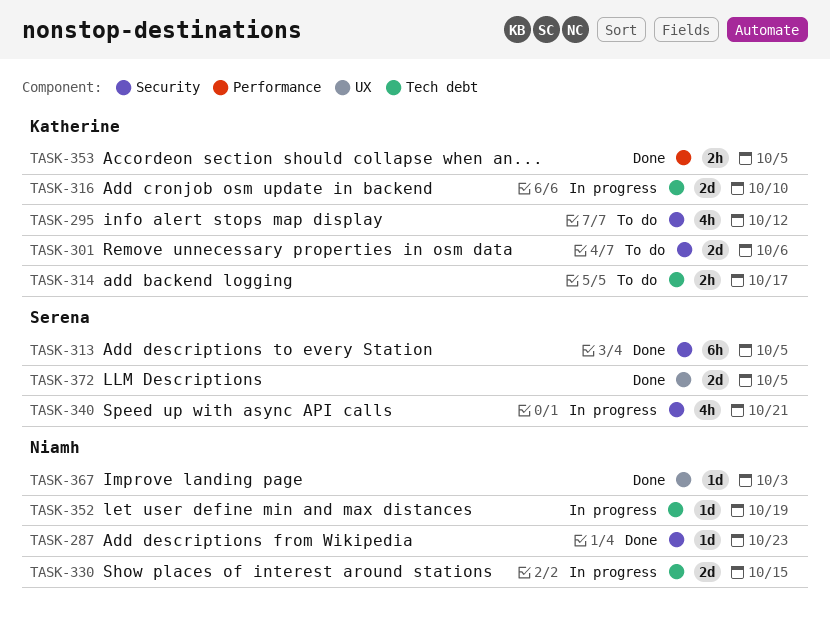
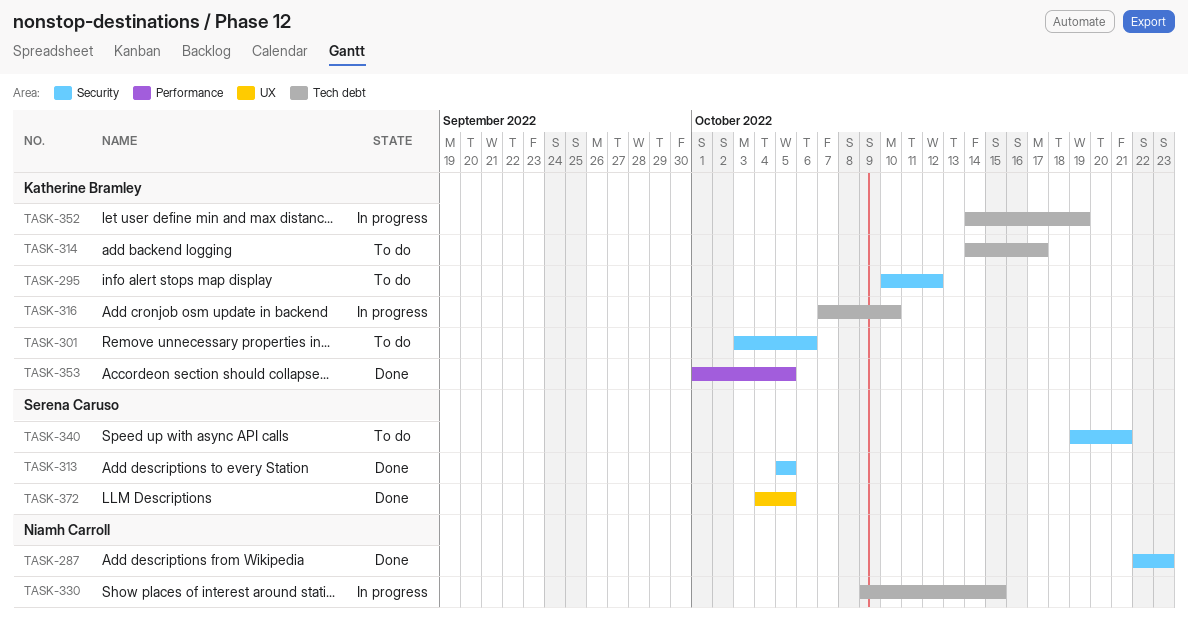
TASK-340, status: In progress -> To do
TASK-352, owner: Niamh Carroll -> Katherine Bramley
TASK-367: present -> none

